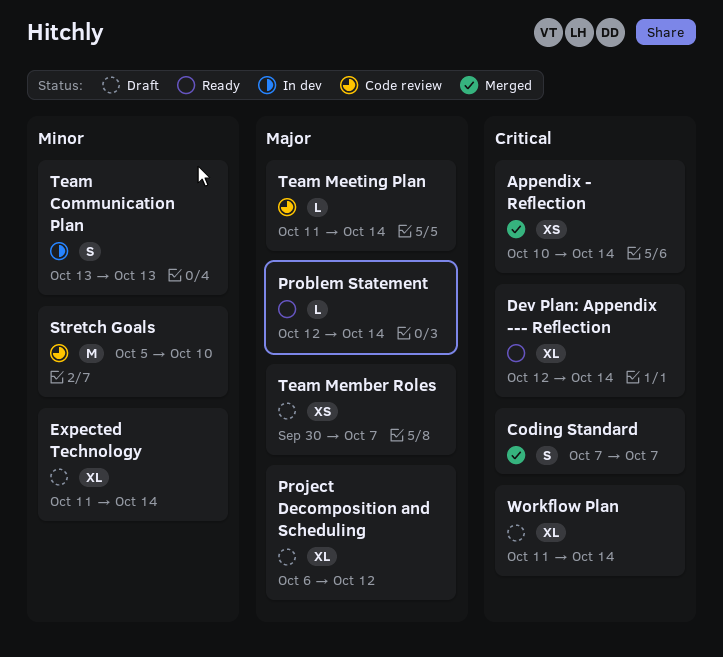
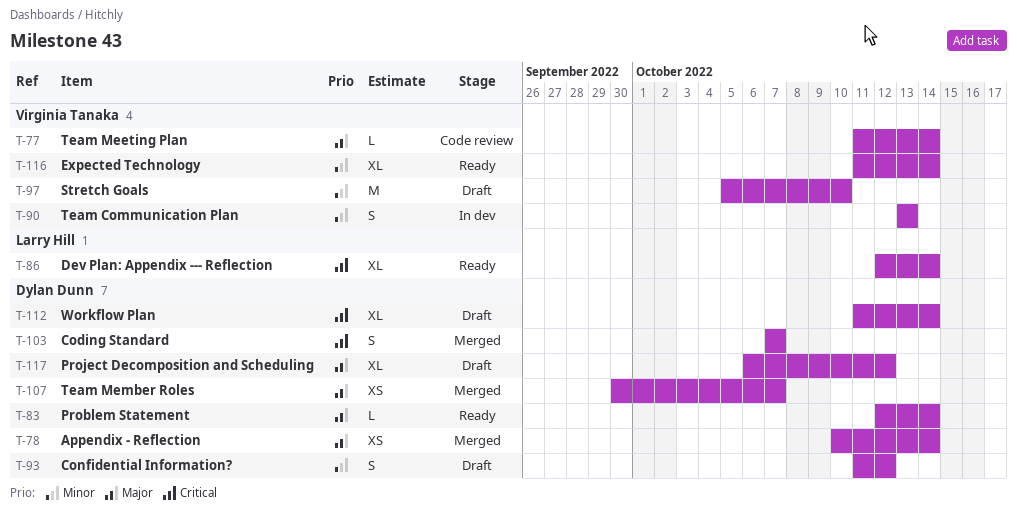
Appendix - Reflection, priority: Critical -> Major
Confidential Information?: none -> present
Expected Technology, status: Draft -> Ready
Stretch Goals, status: Code review -> Draft
Team Member Roles, status: Draft -> Merged

